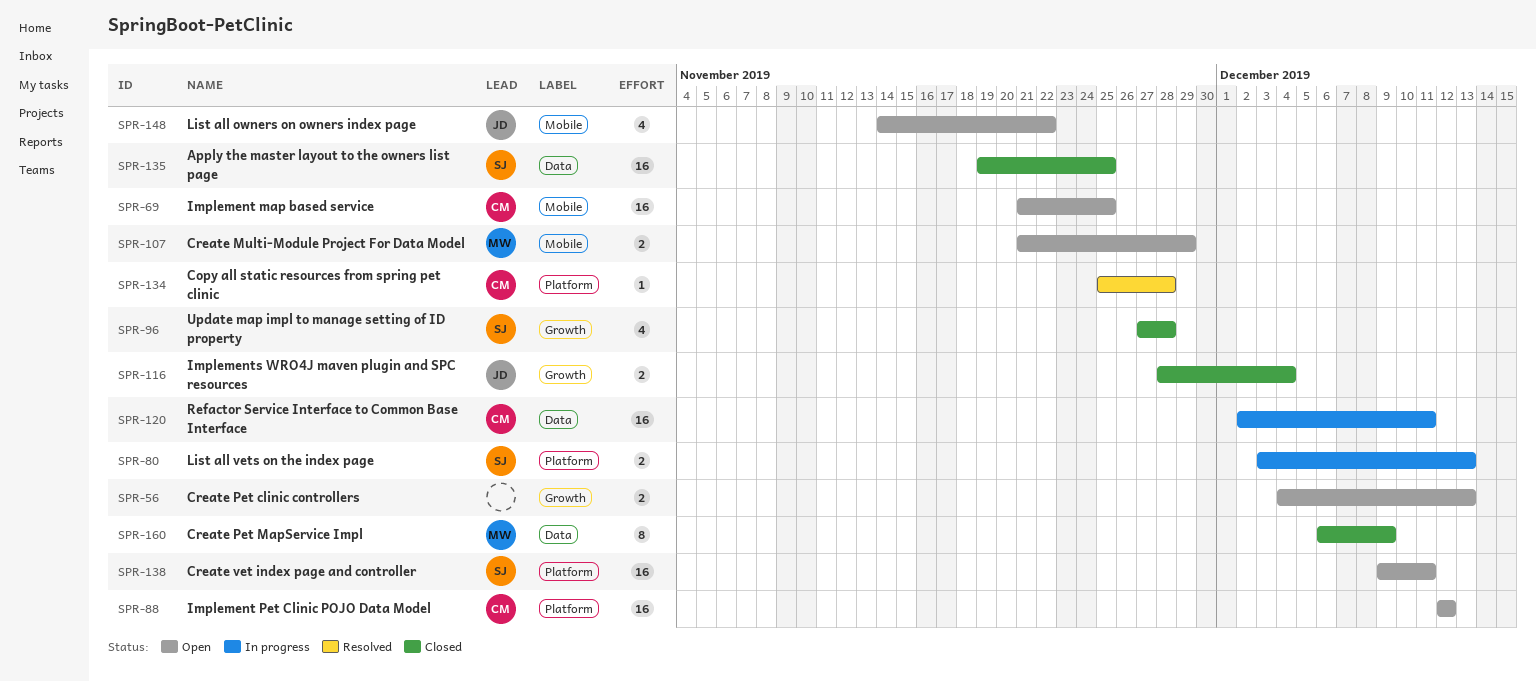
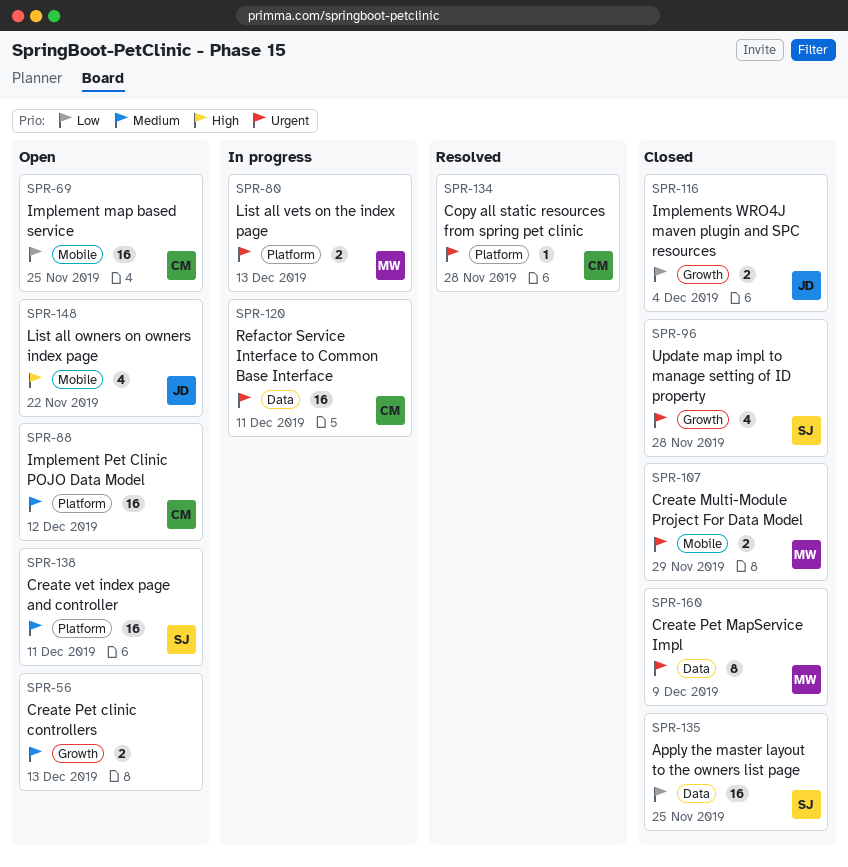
SPR-80, owner: SJ -> MW
SPR-107, status: Open -> Closed

